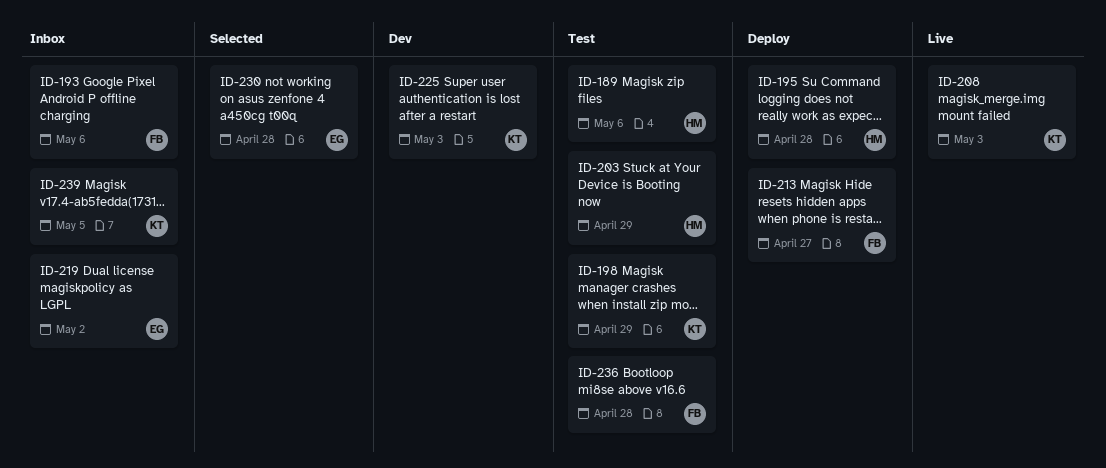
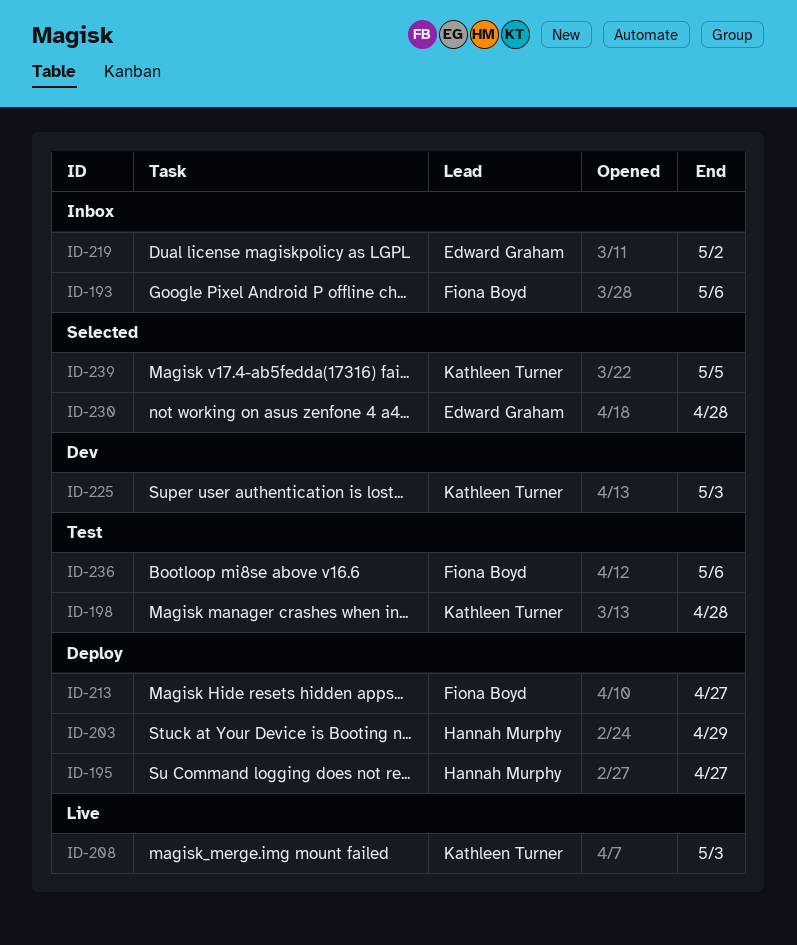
ID-189: present -> none
ID-195, due: Apr 28 -> Apr 27
ID-198, due: Apr 29 -> Apr 28
ID-203, status: Test -> Deploy
ID-236, due: Apr 28 -> May 6
ID-239, status: Inbox -> Selected

